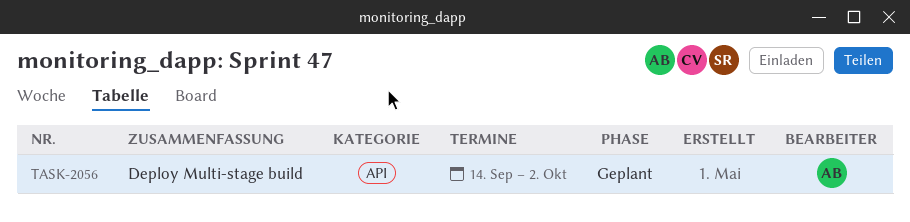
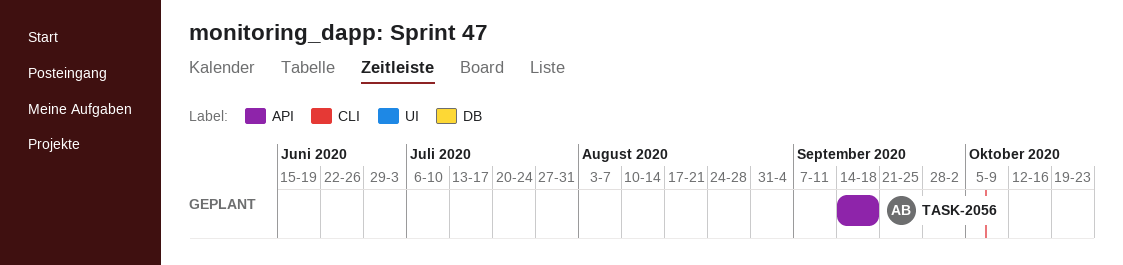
TASK-2056, due: Oct 2 -> Sep 18

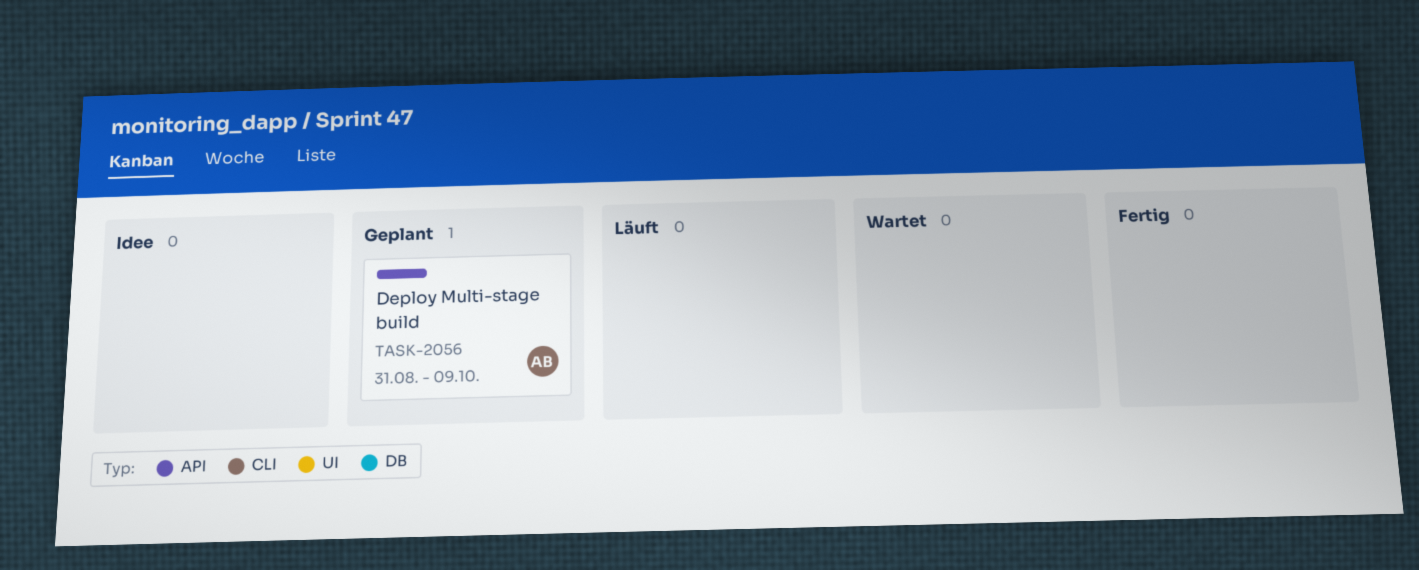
TASK-2056, start: Sep 14 -> Aug 31
TASK-2056, due: Sep 18 -> Oct 9

